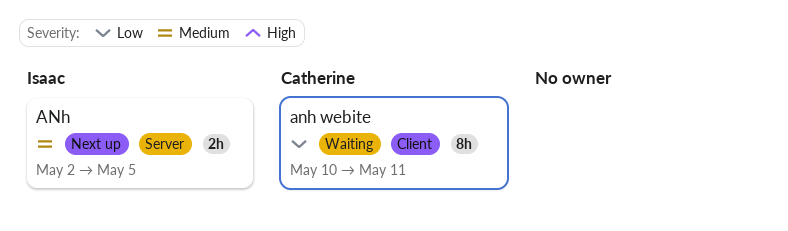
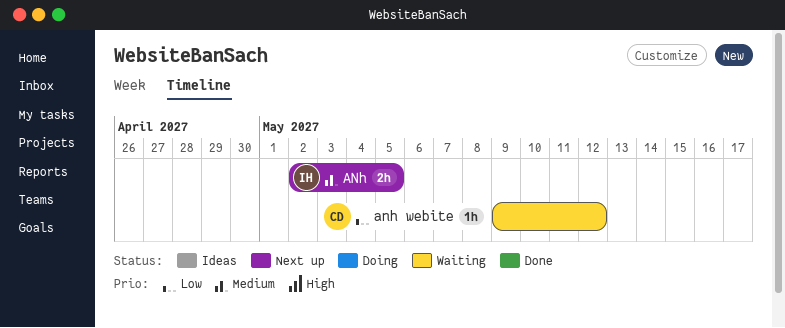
anh webite, estimate: 8h -> 1h
anh webite, start: May 10 -> May 9
anh webite, due: May 11 -> May 12

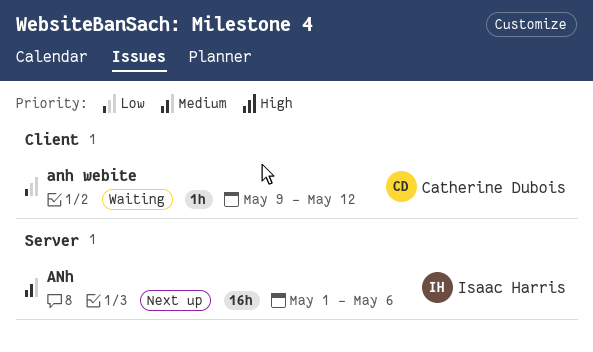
ANh, estimate: 2h -> 16h
ANh, start: May 2 -> May 1
ANh, due: May 5 -> May 6

